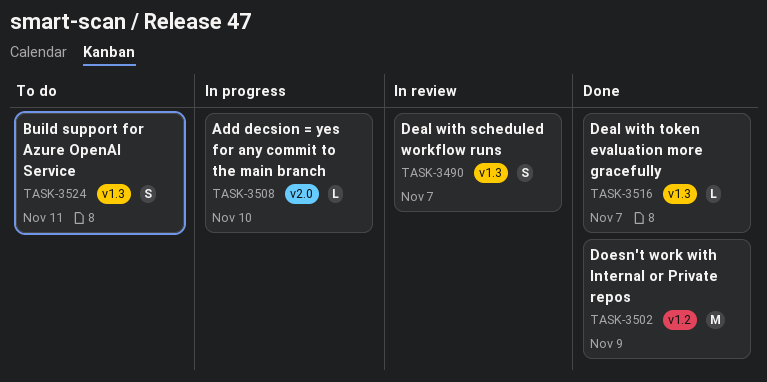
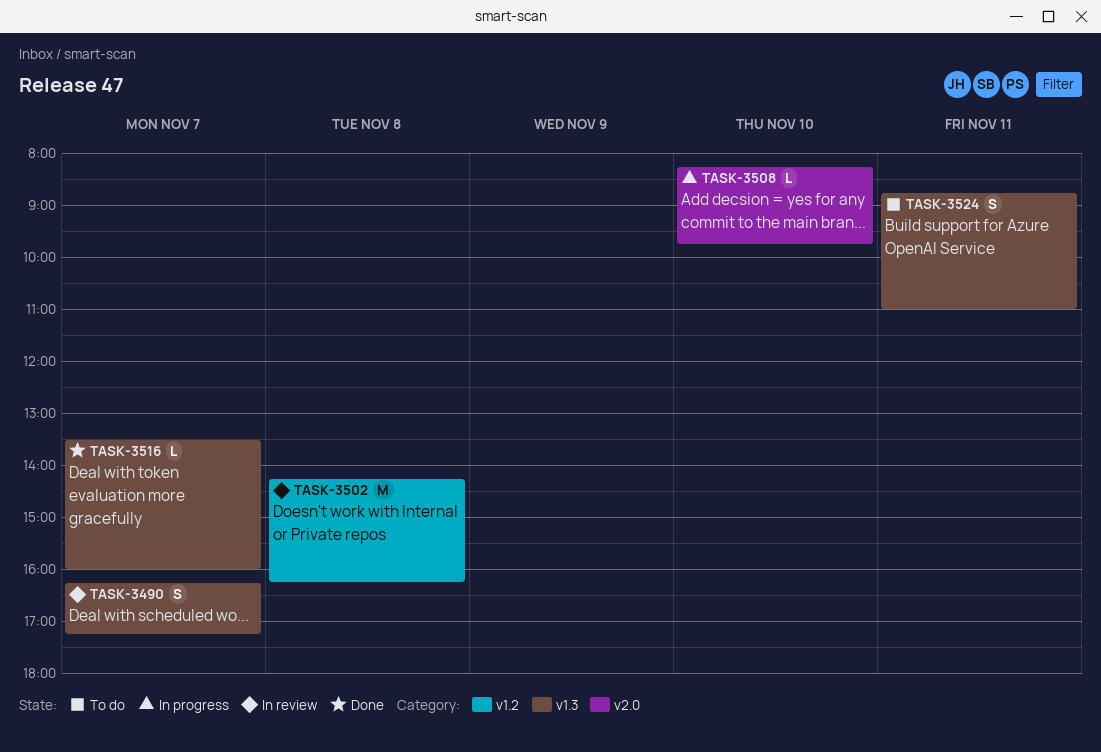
TASK-3502, status: Done -> In review
TASK-3502, day: Nov 9 -> Nov 8

